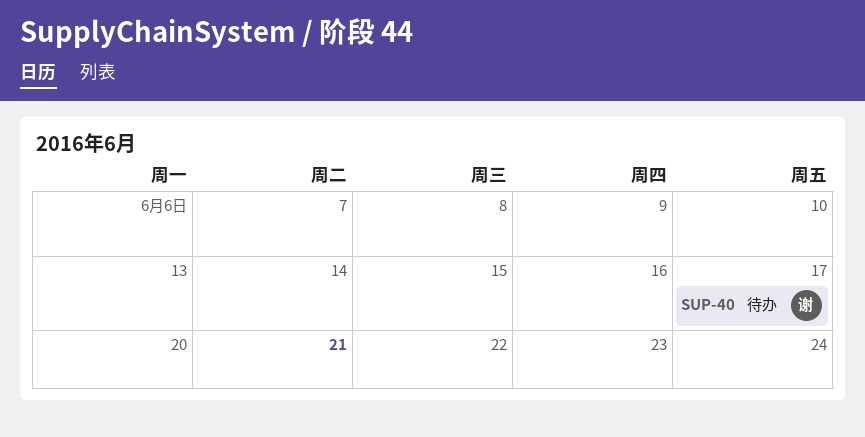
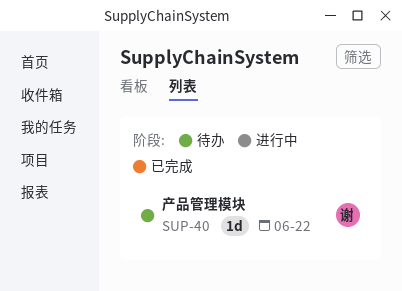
SUP-40, due: Jun 17 -> Jun 22

